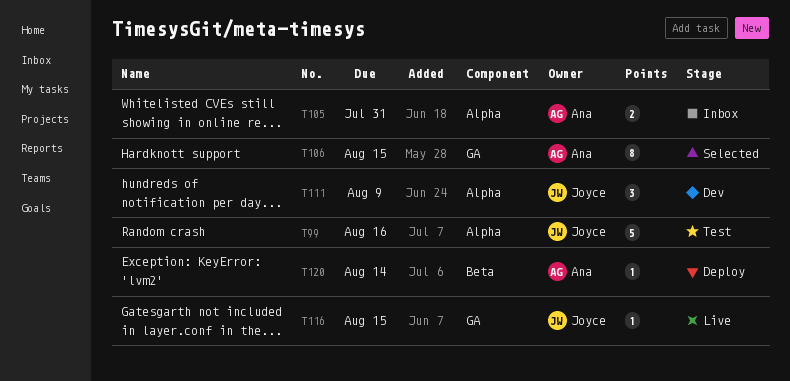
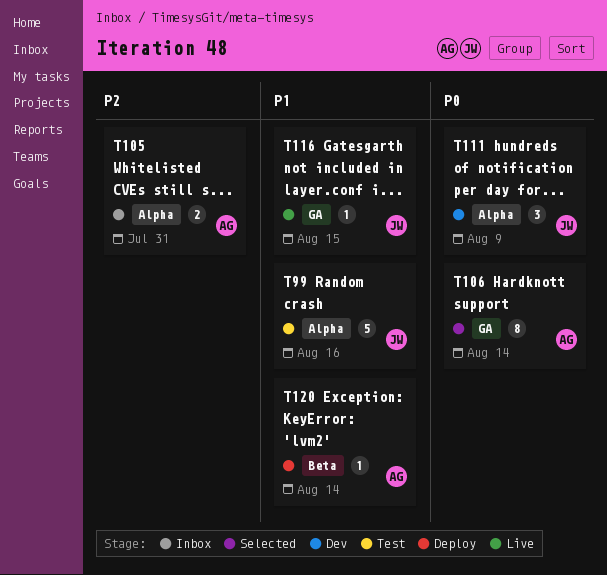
T106, due: Aug 15 -> Aug 14

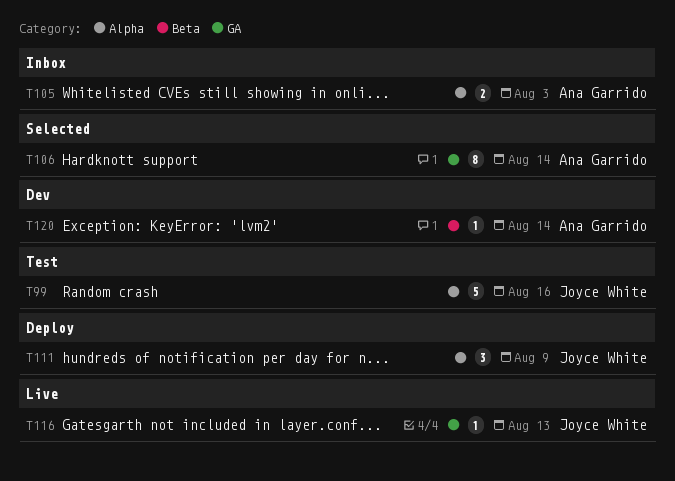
T105, due: Jul 31 -> Aug 3
T111, status: Dev -> Deploy
T116, due: Aug 15 -> Aug 13
T120, status: Deploy -> Dev

